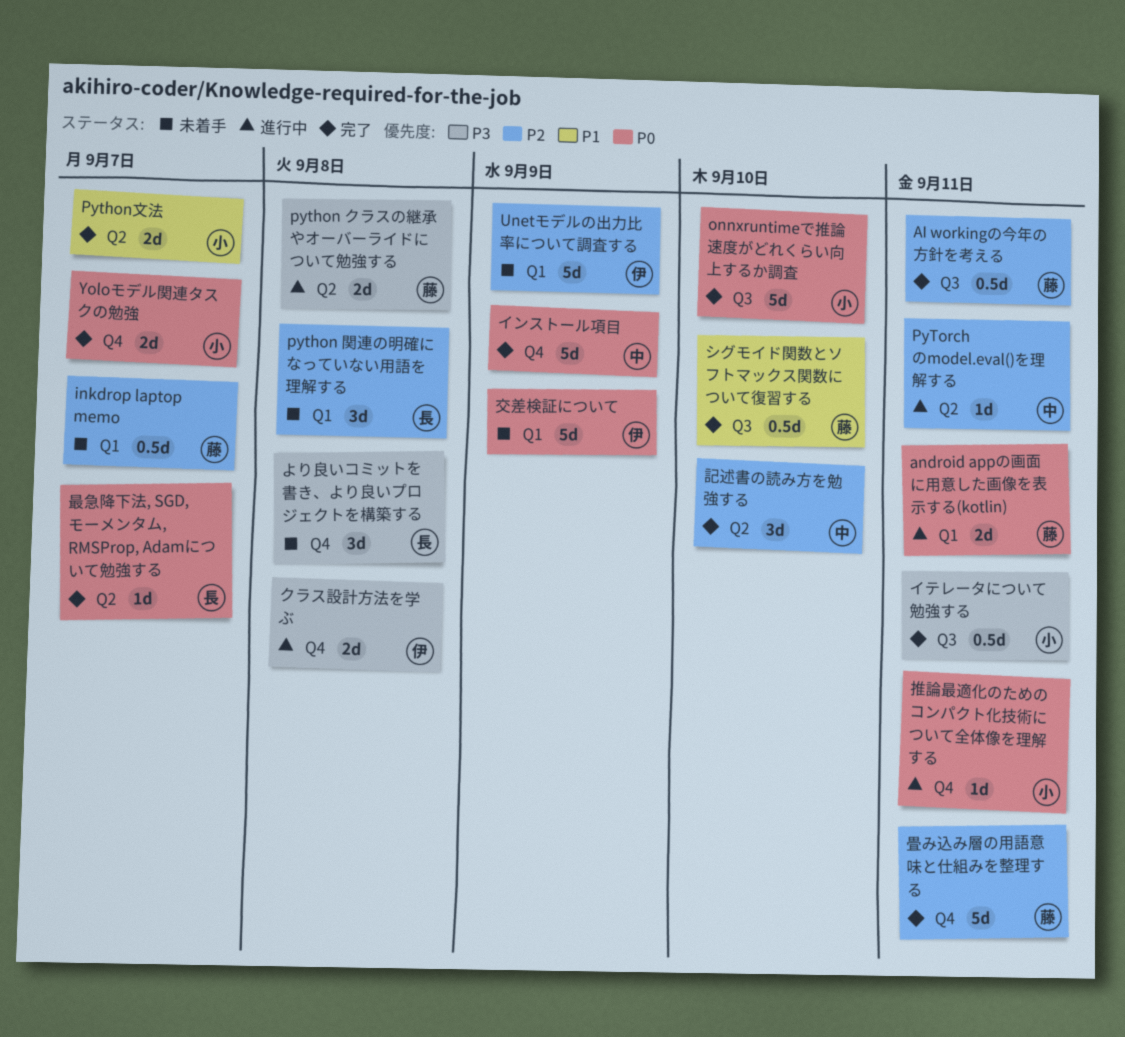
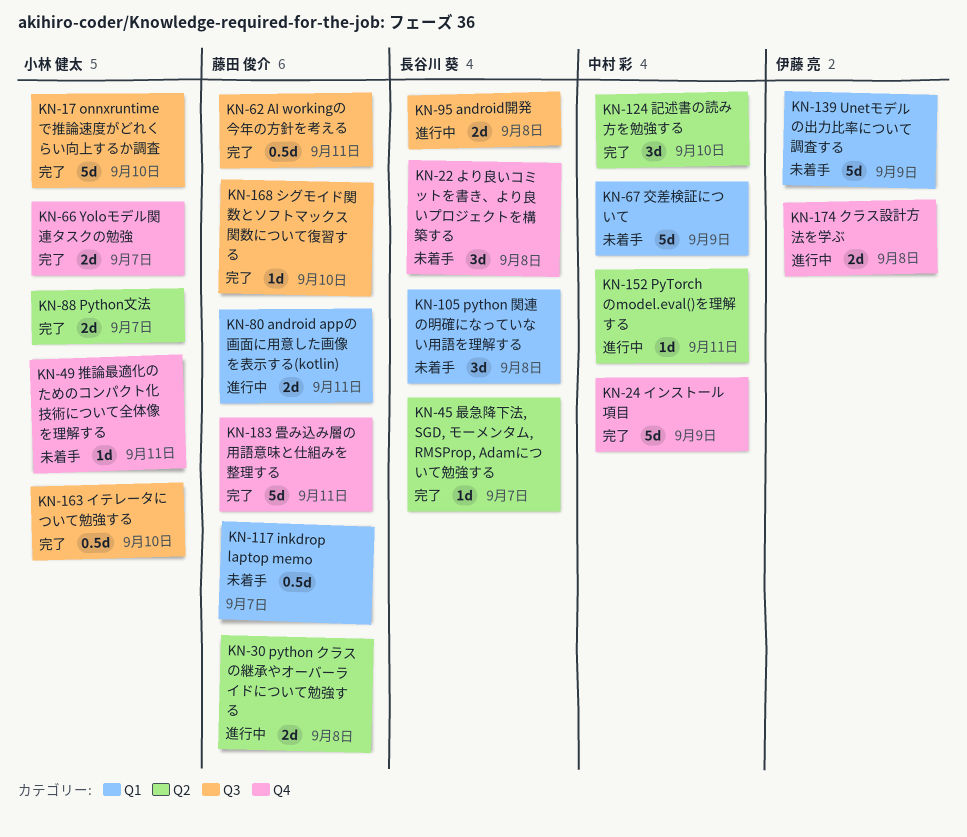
android開発: none -> present
イテレータについて勉強する, due: Sep 11 -> Sep 10
シグモイド関数とソフトマックス関数について復習する, estimate: 0.5d -> 1d
交差検証について, owner: 伊藤 亮 -> 中村 彩
推論最適化のためのコンパクト化技術について全体像を理解する, status: 進行中 -> 未着手

